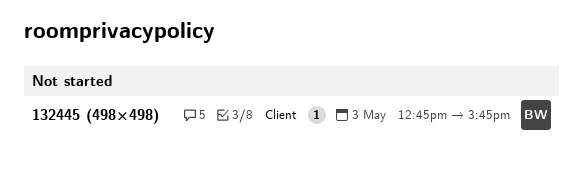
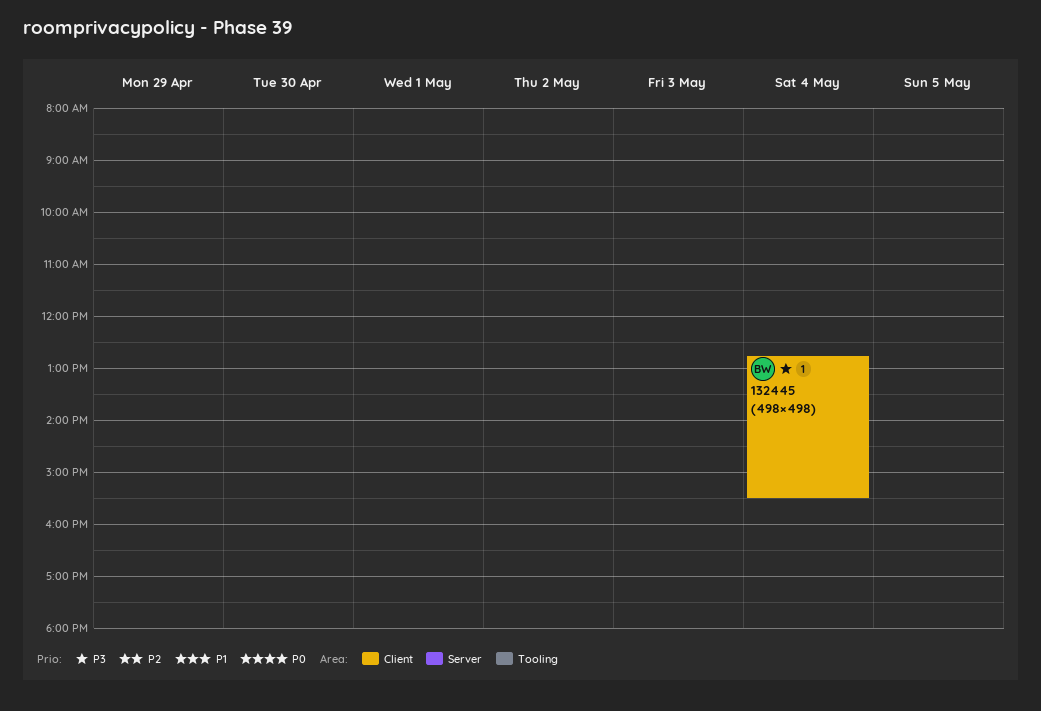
132445 (498×498), day: May 3 -> May 4
132445 (498×498), ends: 15:45 -> 15:30

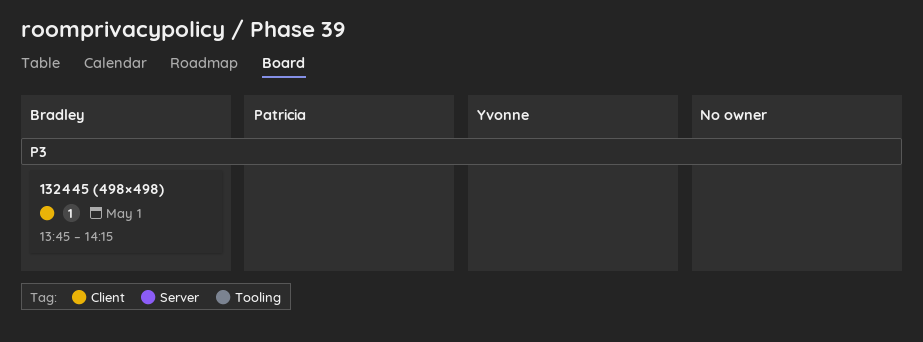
132445 (498×498), day: May 4 -> May 1
132445 (498×498), begins: 12:45 -> 13:45
132445 (498×498), ends: 15:30 -> 14:15

